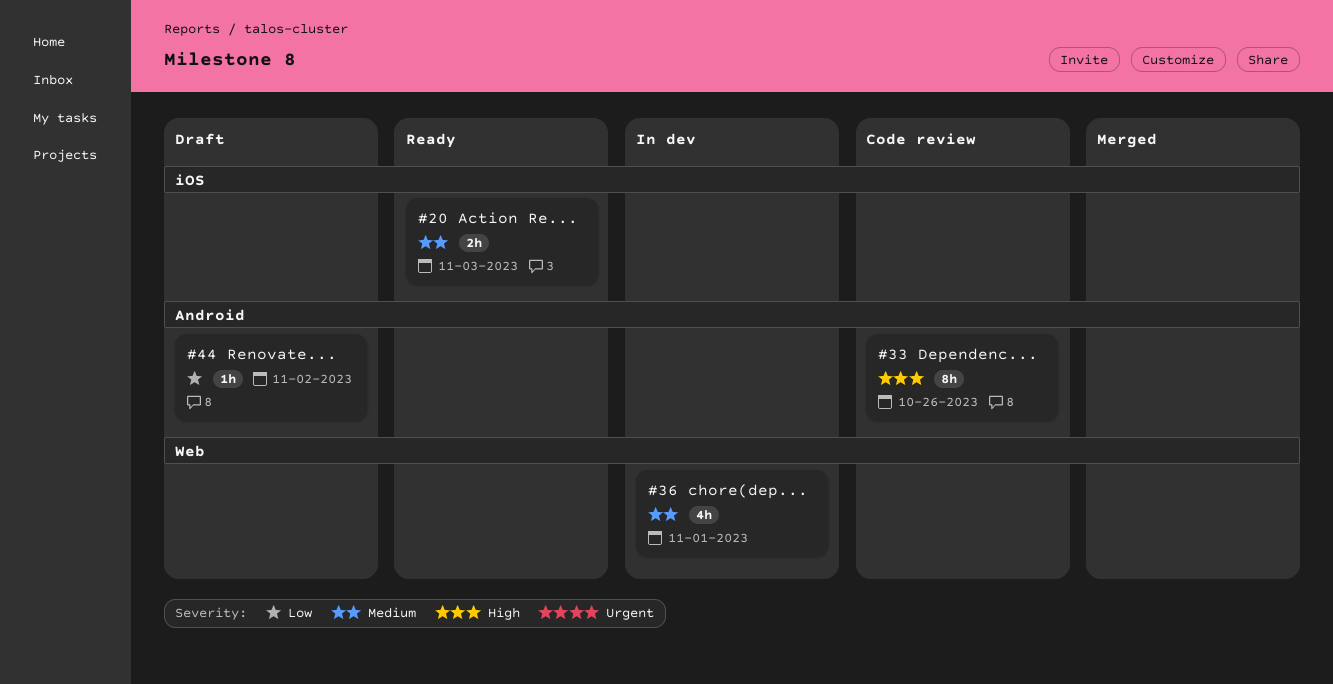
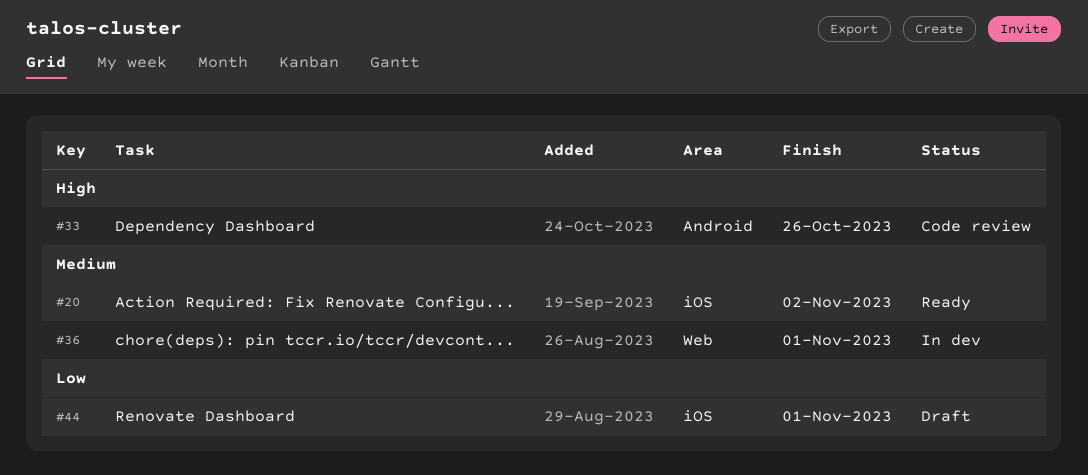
#20, due: Nov 3 -> Nov 2
#44, label: Android -> iOS
#44, due: Nov 2 -> Nov 1

